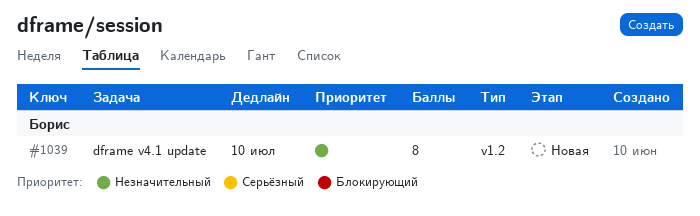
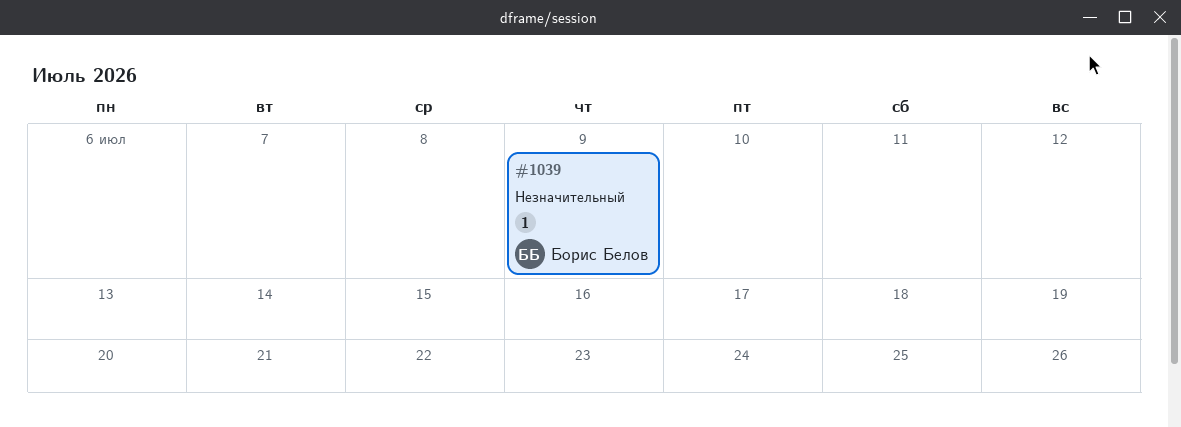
#1039, estimate: 8 -> 1
#1039, due: Jul 10 -> Jul 9

